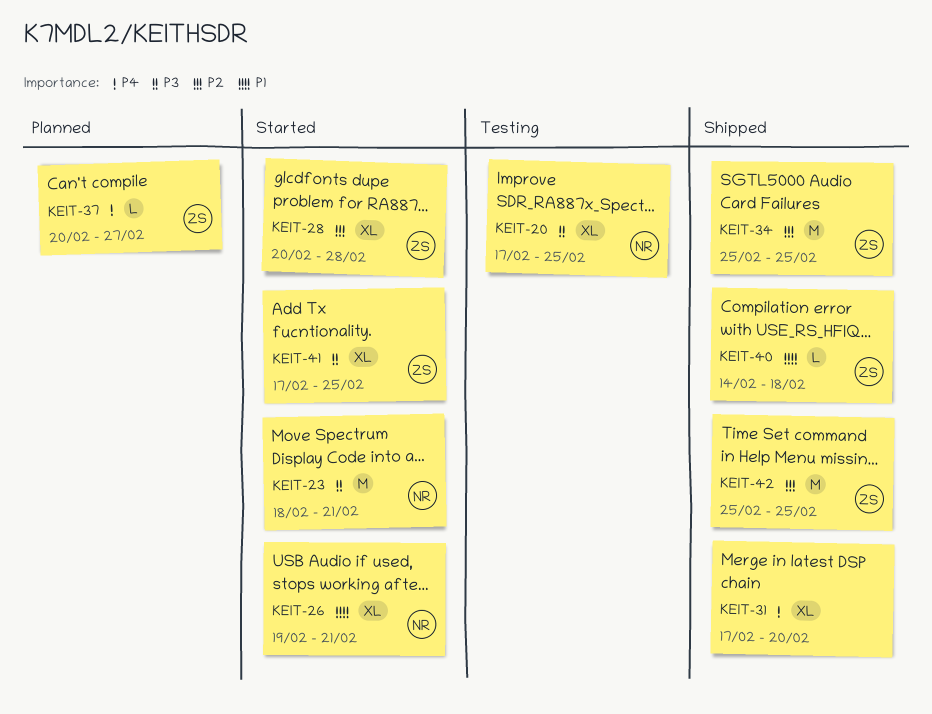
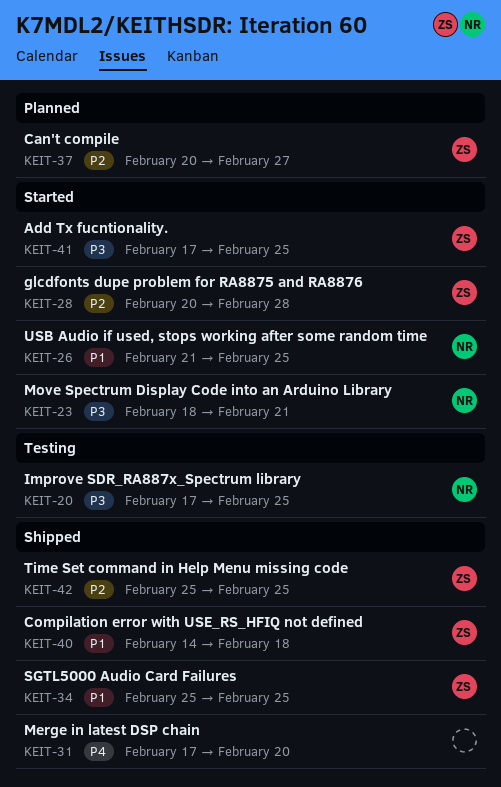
KEIT-26, start: Feb 19 -> Feb 21
KEIT-26, due: Feb 21 -> Feb 25
KEIT-34, priority: P2 -> P1
KEIT-37, priority: P4 -> P2

